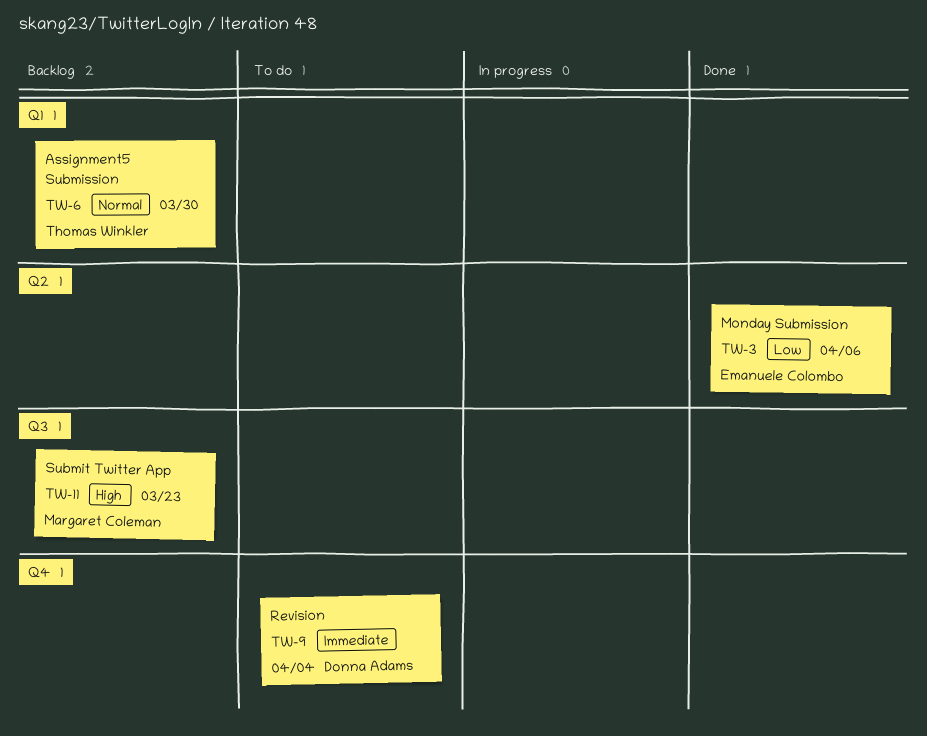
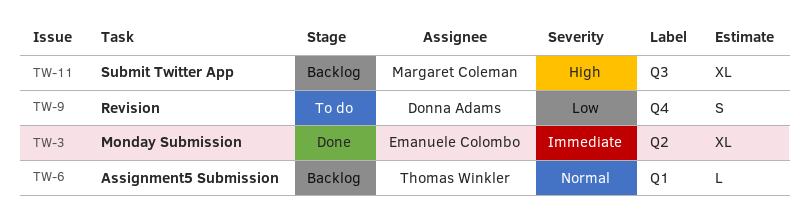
TW-3, priority: Low -> Immediate
TW-9, priority: Immediate -> Low

